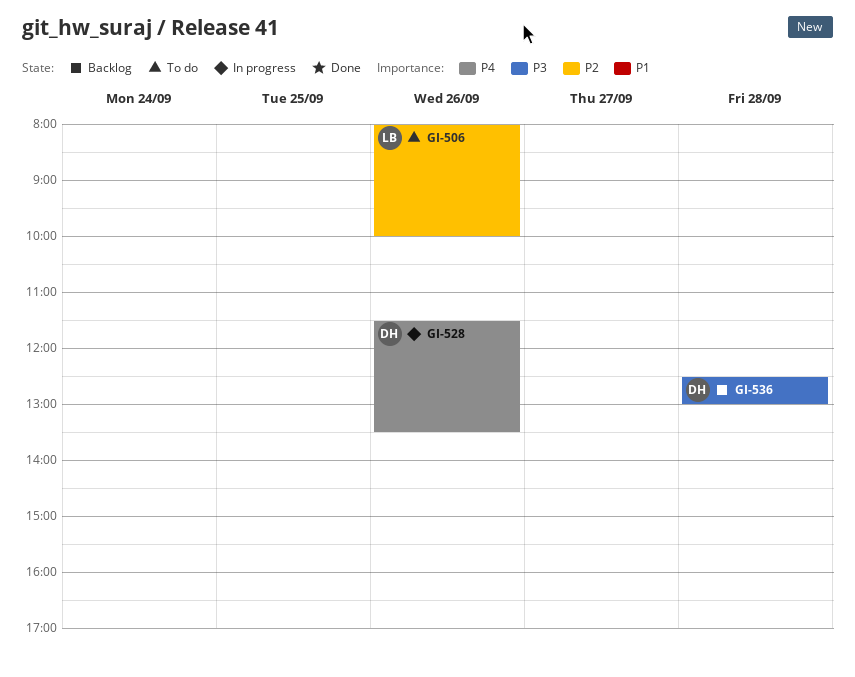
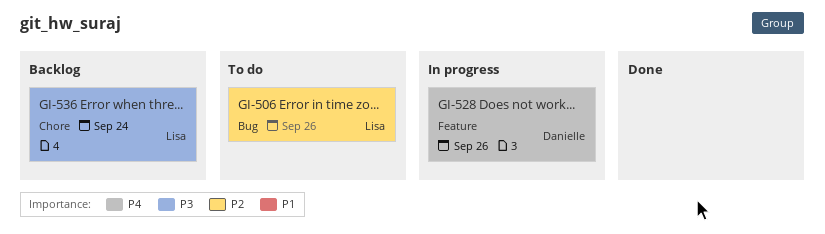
GI-536, owner: Danielle -> Lisa
GI-536, day: Sep 28 -> Sep 24

